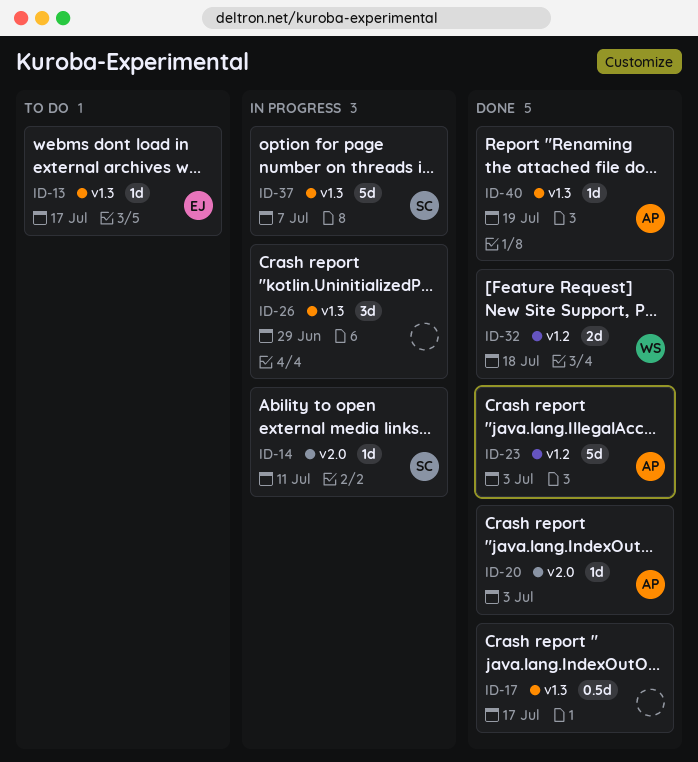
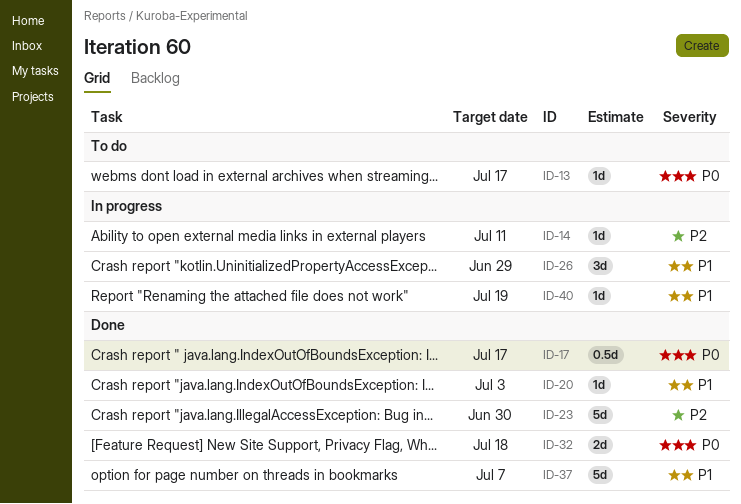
ID-23, due: Jul 3 -> Jun 30
ID-37, status: In progress -> Done
ID-40, status: Done -> In progress

